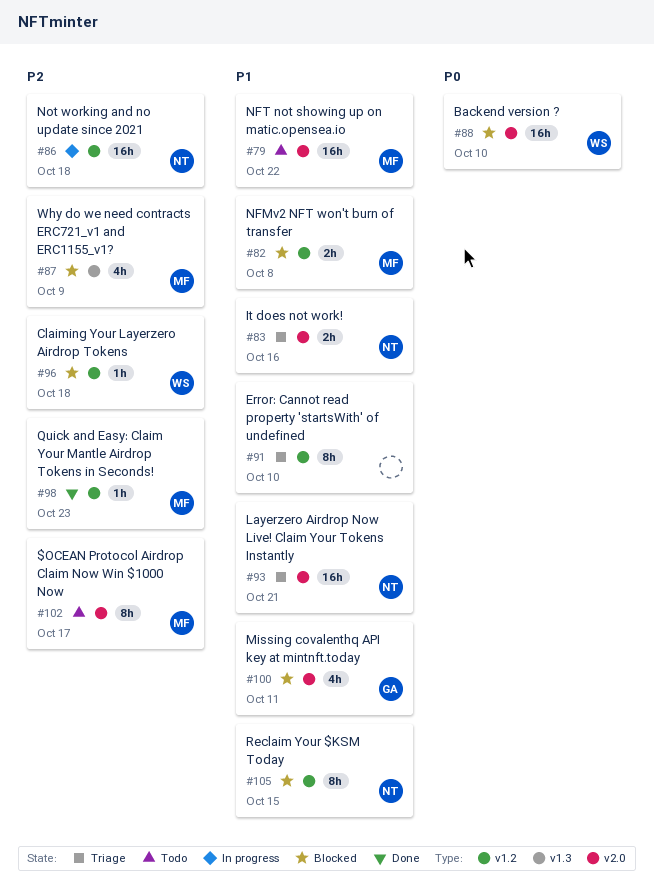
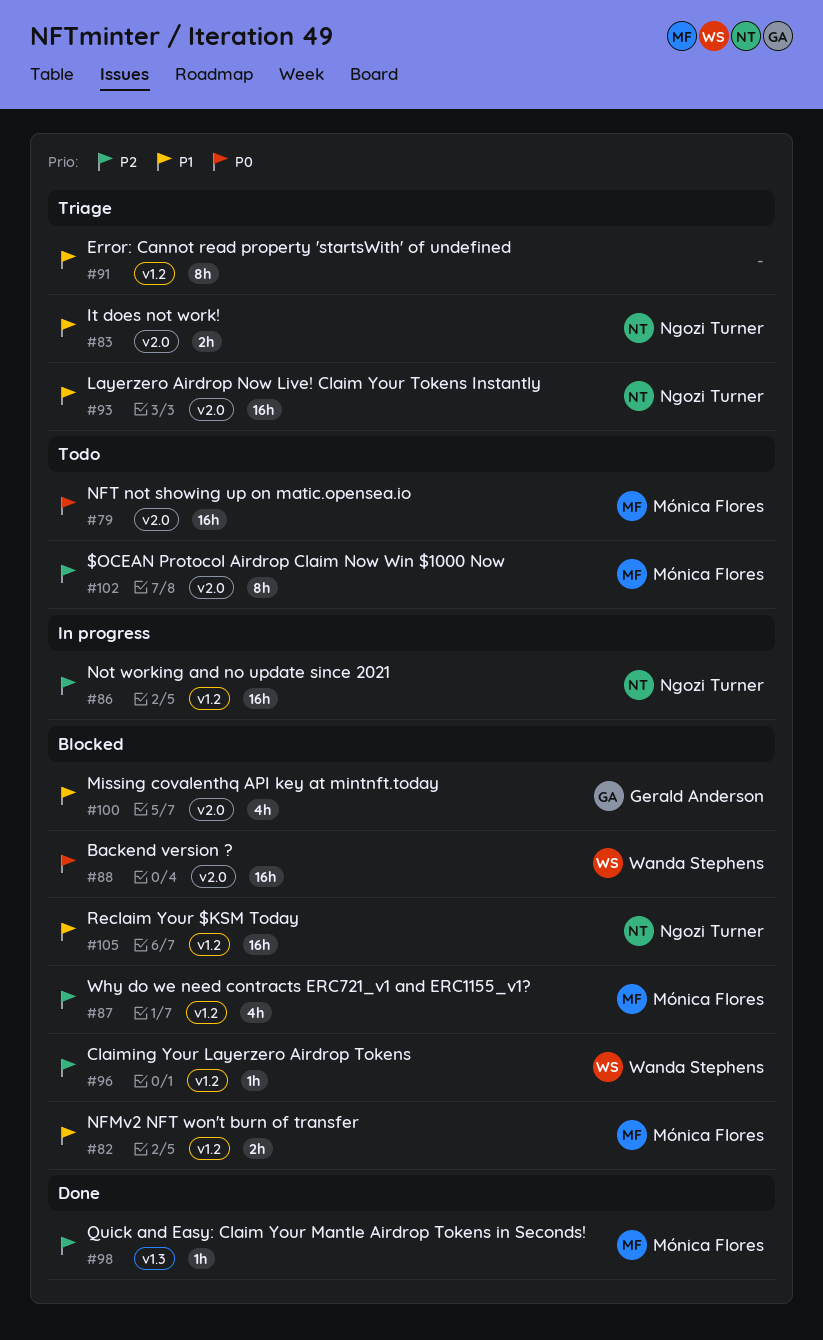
#79, priority: P1 -> P0
#87, label: v1.3 -> v1.2
#98, label: v1.2 -> v1.3
#105, estimate: 8h -> 16h

